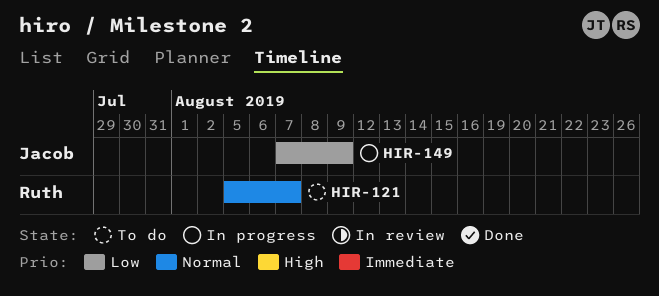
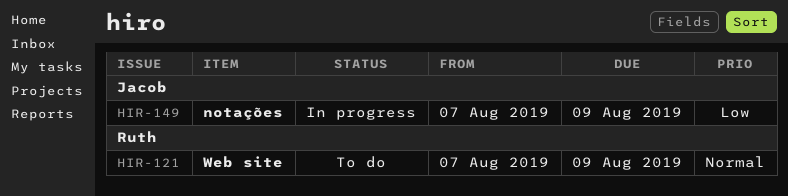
HIR-121, start: Aug 5 -> Aug 7
HIR-121, due: Aug 7 -> Aug 9

